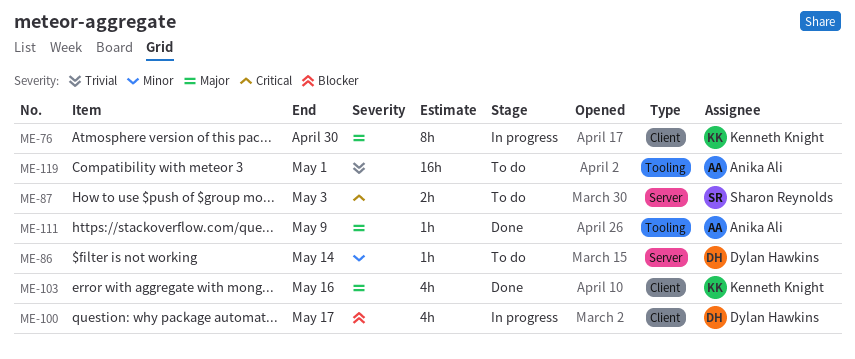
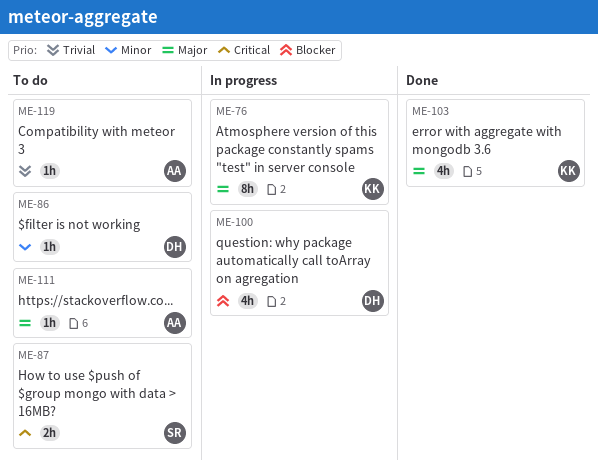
ME-111, status: Done -> To do
ME-119, estimate: 16h -> 1h

